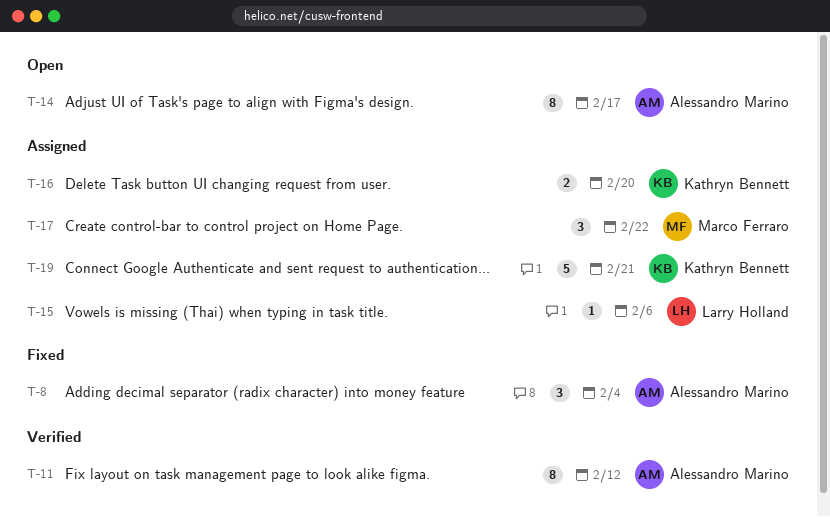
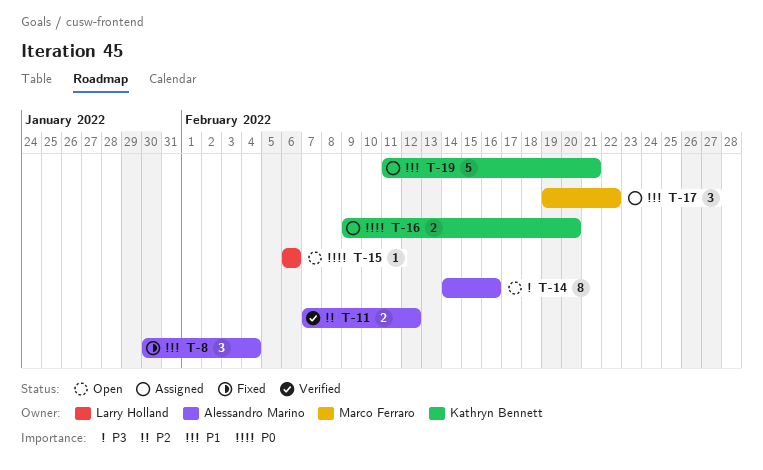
T-11, estimate: 8 -> 2
T-14, due: Feb 17 -> Feb 16
T-15, status: Assigned -> Open

